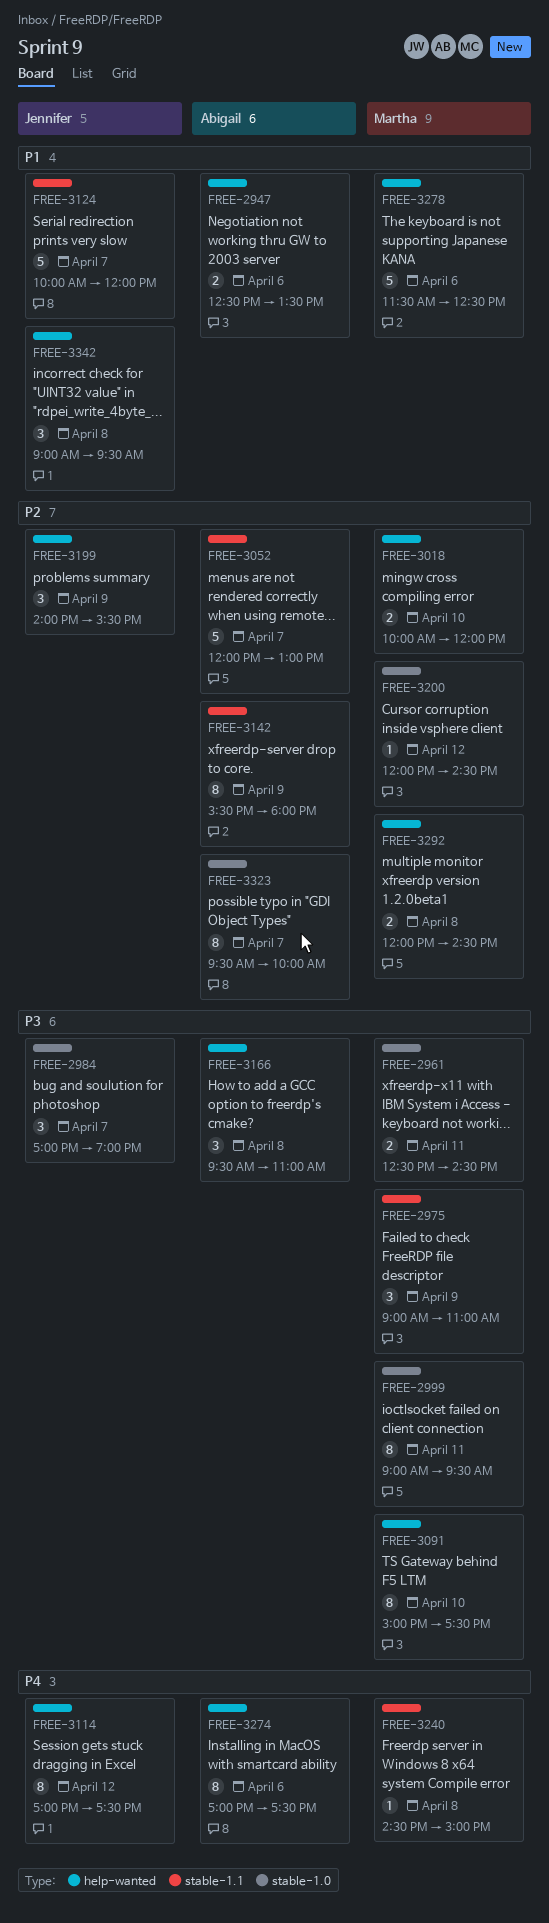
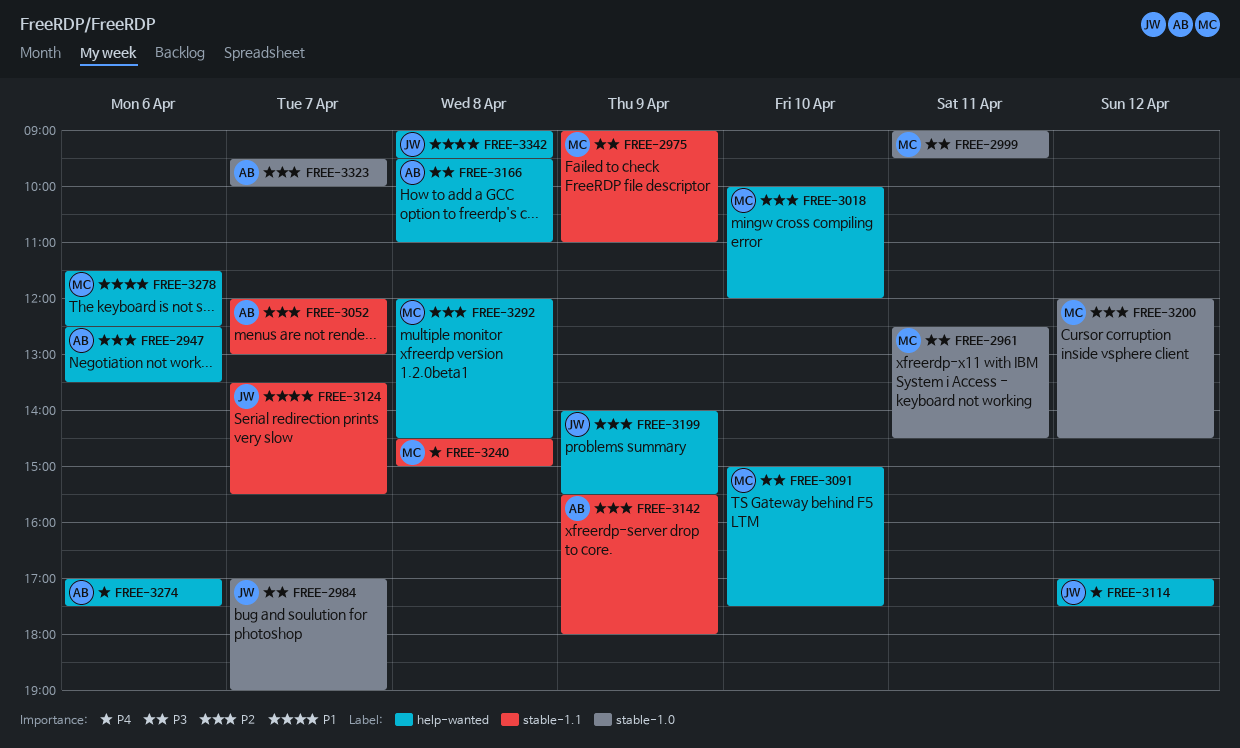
FREE-2947, priority: P1 -> P2
FREE-3124, begins: 10:00 -> 13:30
FREE-3124, ends: 12:00 -> 15:30

